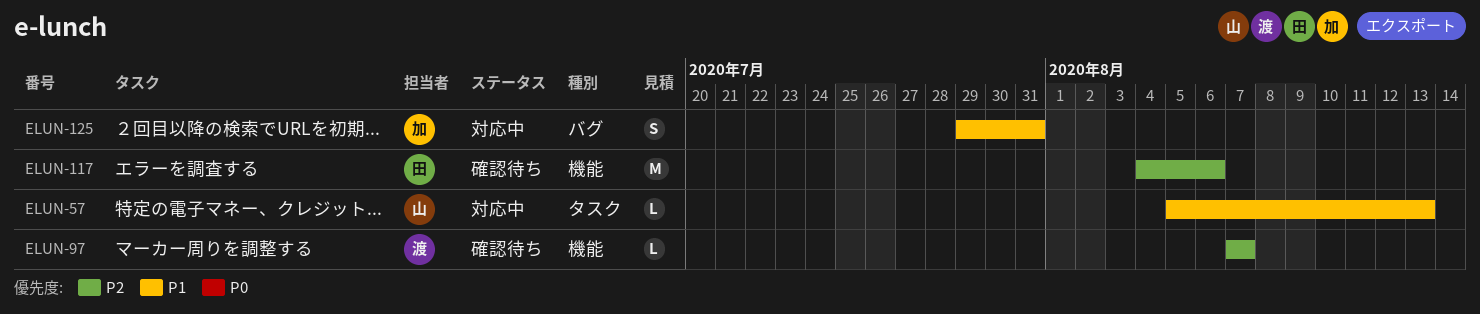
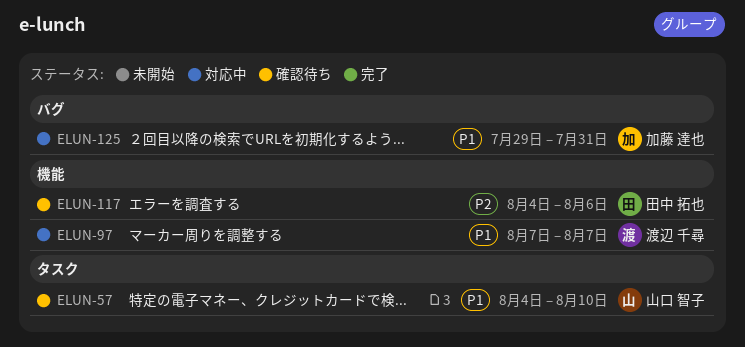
ELUN-57, status: 対応中 -> 確認待ち
ELUN-57, start: Aug 5 -> Aug 4
ELUN-57, due: Aug 13 -> Aug 10
ELUN-97, status: 確認待ち -> 対応中
ELUN-97, priority: P2 -> P1

